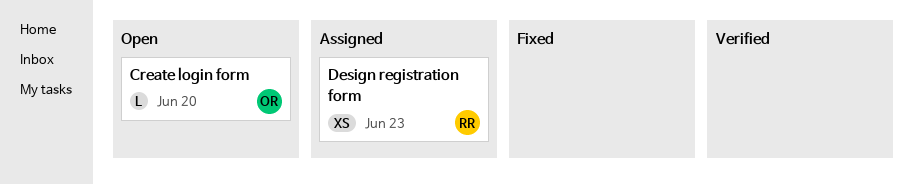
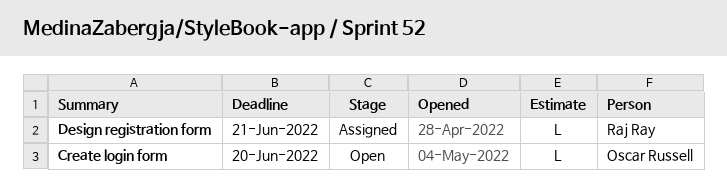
Design registration form, estimate: XS -> L
Design registration form, due: Jun 23 -> Jun 21

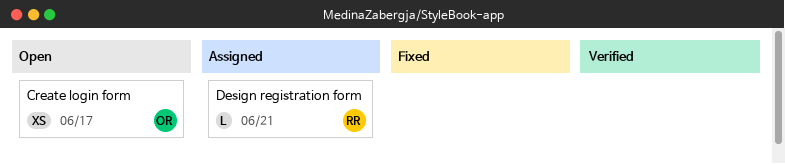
Create login form, estimate: L -> XS
Create login form, due: Jun 20 -> Jun 17

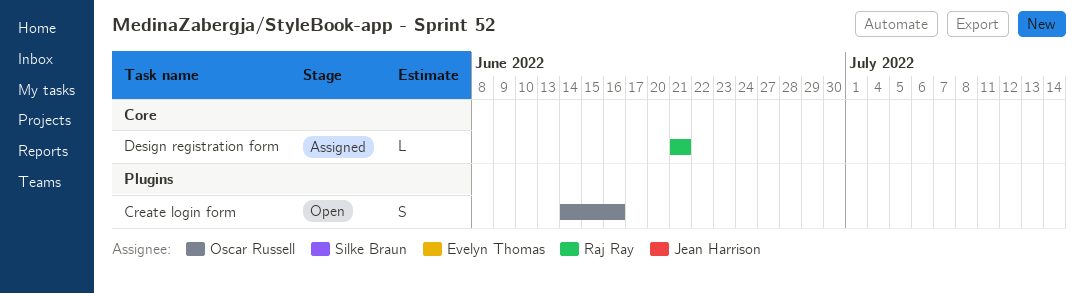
Create login form, estimate: XS -> S
Create login form, due: Jun 17 -> Jun 16

